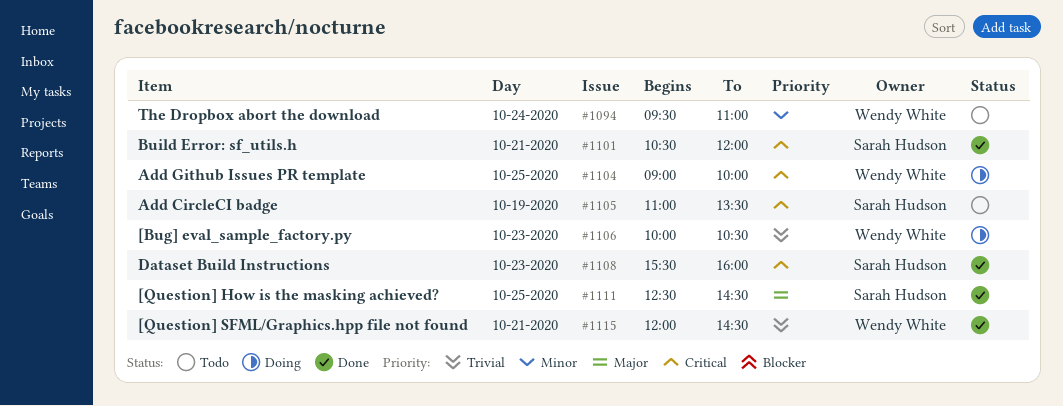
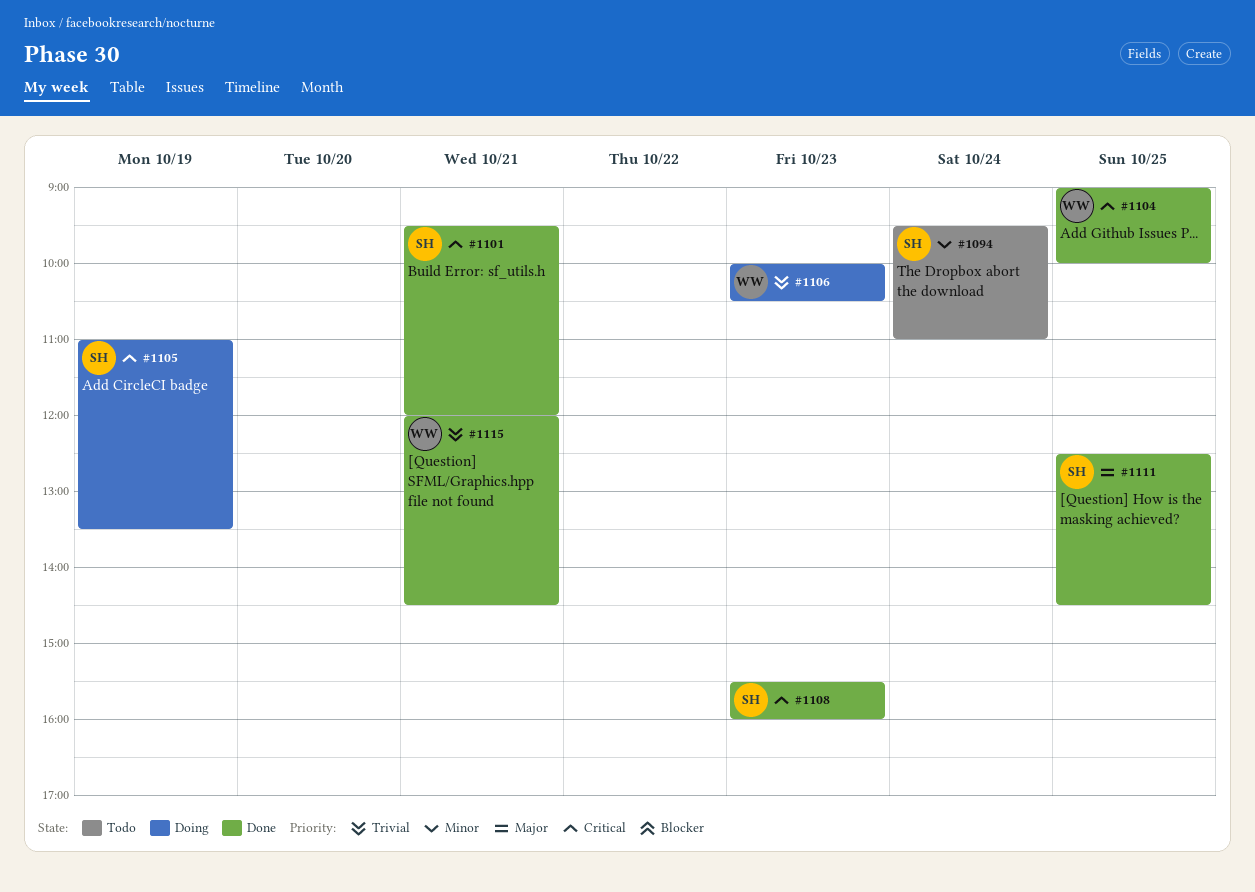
#1094, owner: Wendy White -> Sarah Hudson
#1101, begins: 10:30 -> 09:30
#1104, status: Doing -> Done
#1105, status: Todo -> Doing

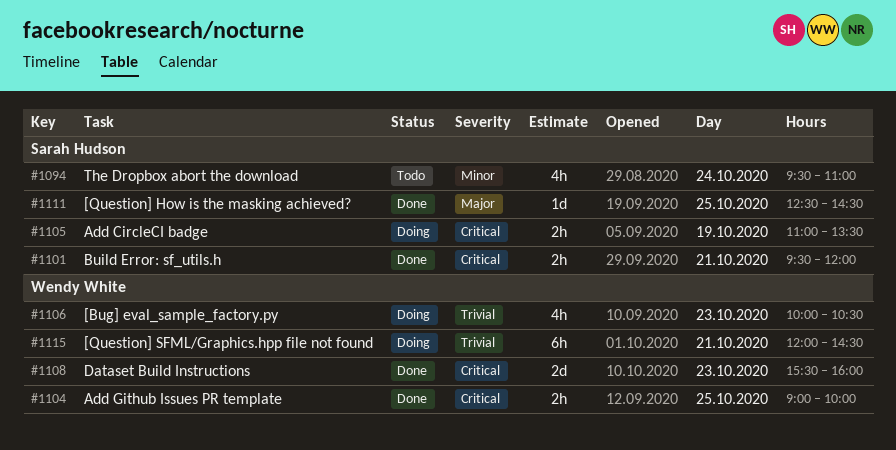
#1108, owner: Sarah Hudson -> Wendy White
#1115, status: Done -> Doing

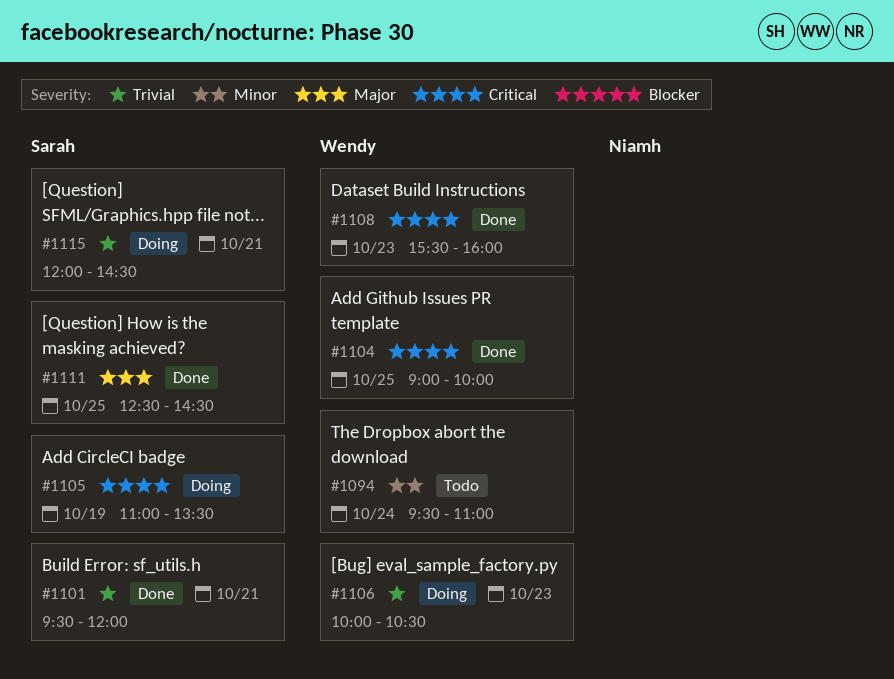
#1094, owner: Sarah Hudson -> Wendy White
#1101, priority: Critical -> Trivial
#1115, owner: Wendy White -> Sarah Hudson

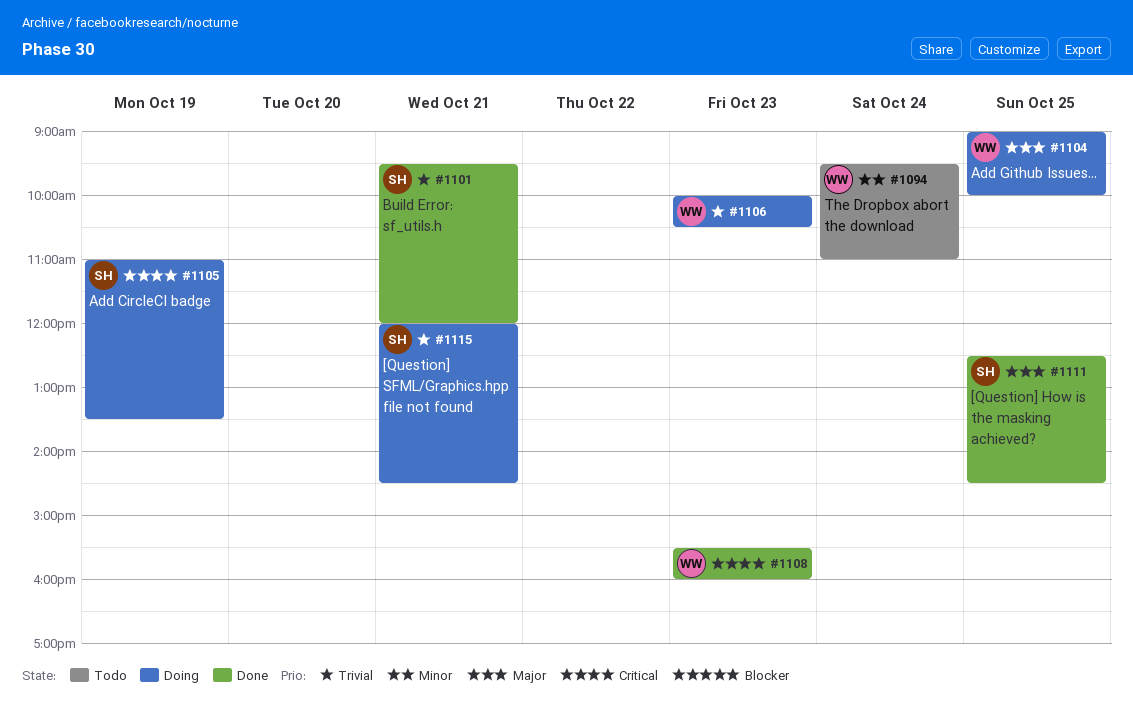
#1104, status: Done -> Doing
#1104, priority: Critical -> Major

